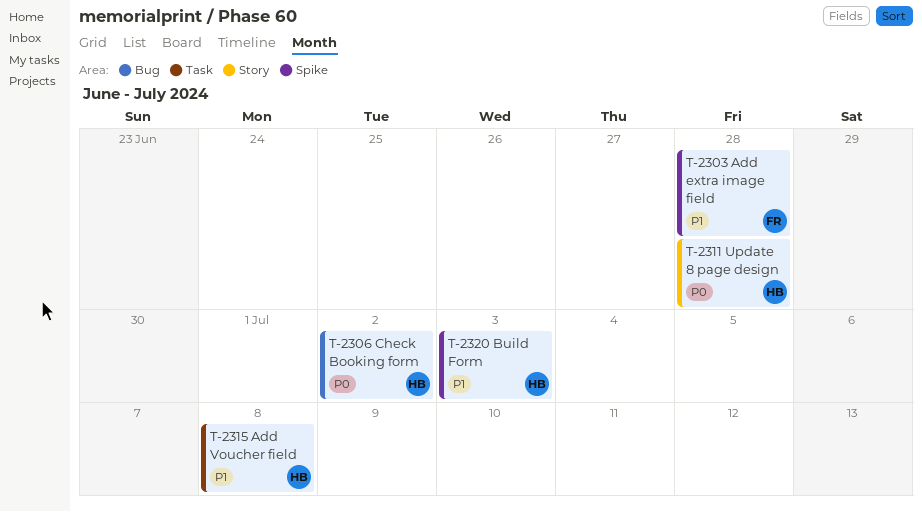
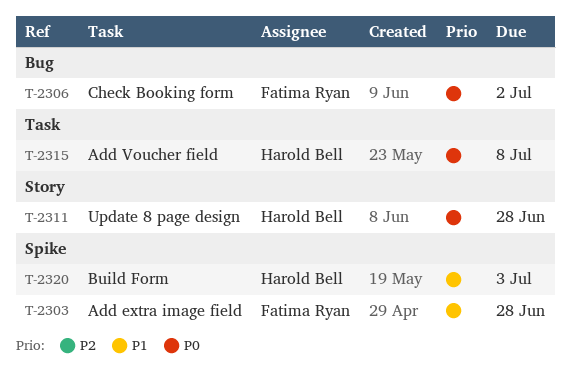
T-2306, owner: Harold Bell -> Fatima Ryan
T-2315, priority: P1 -> P0

